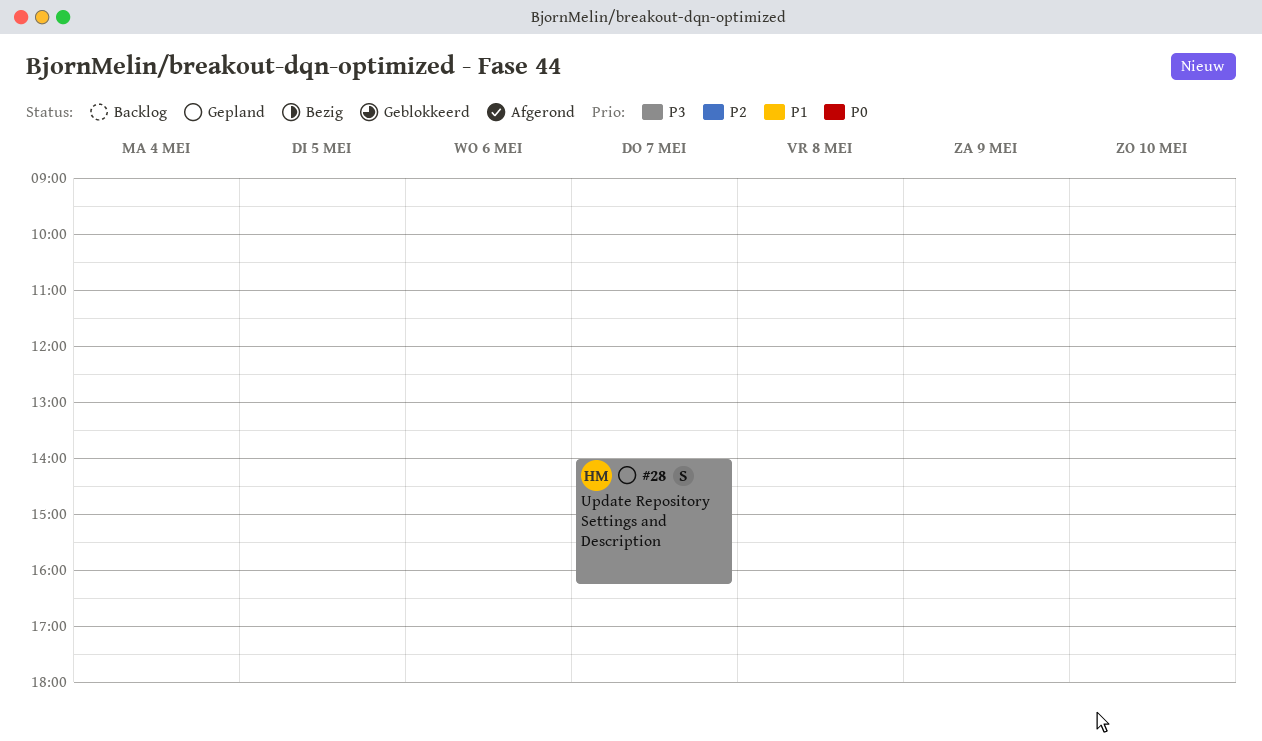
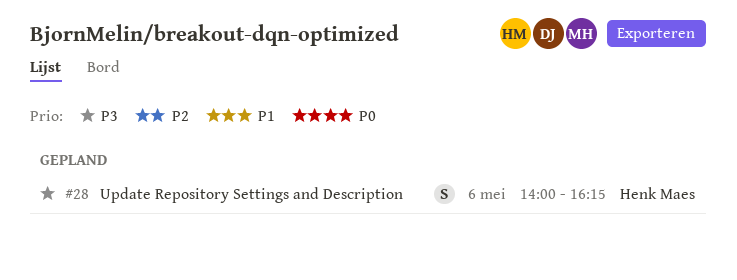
#28, day: May 7 -> May 6

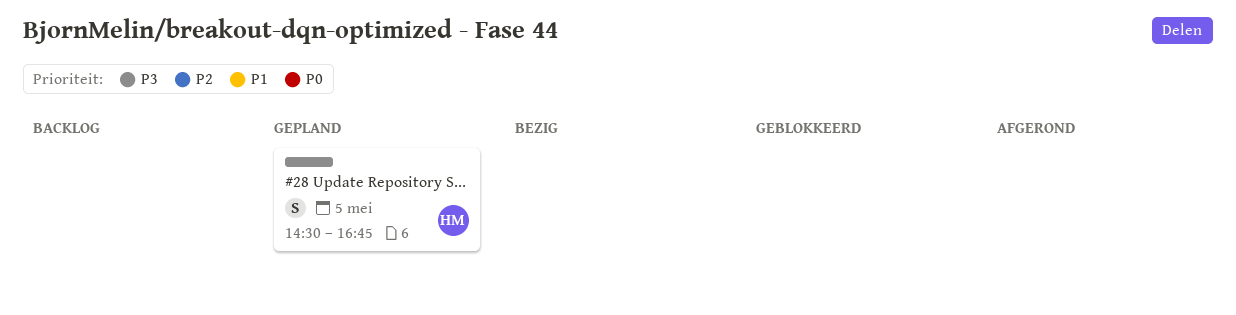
#28, day: May 6 -> May 5
#28, begins: 14:00 -> 14:30
#28, ends: 16:15 -> 16:45

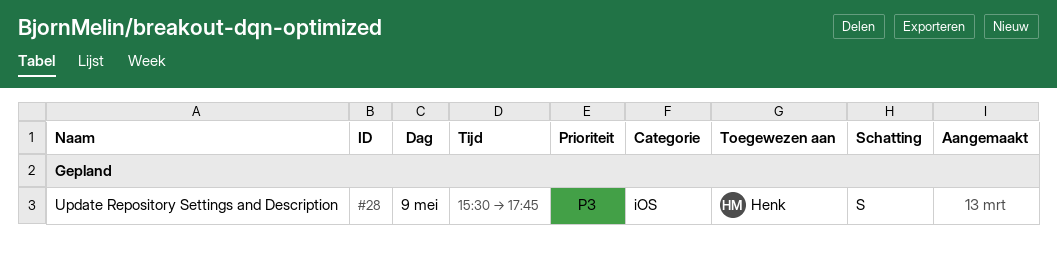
#28, day: May 5 -> May 9
#28, begins: 14:30 -> 15:30
#28, ends: 16:45 -> 17:45

